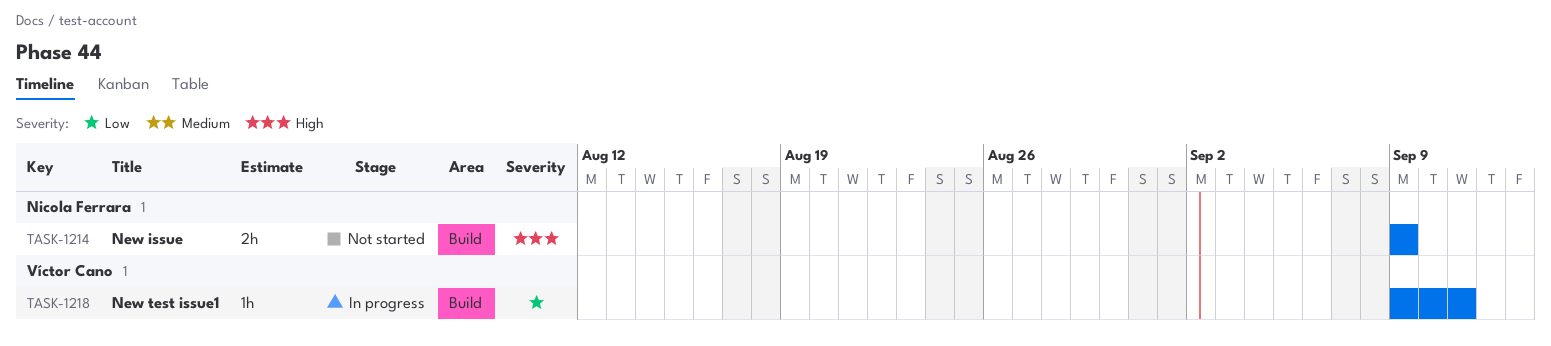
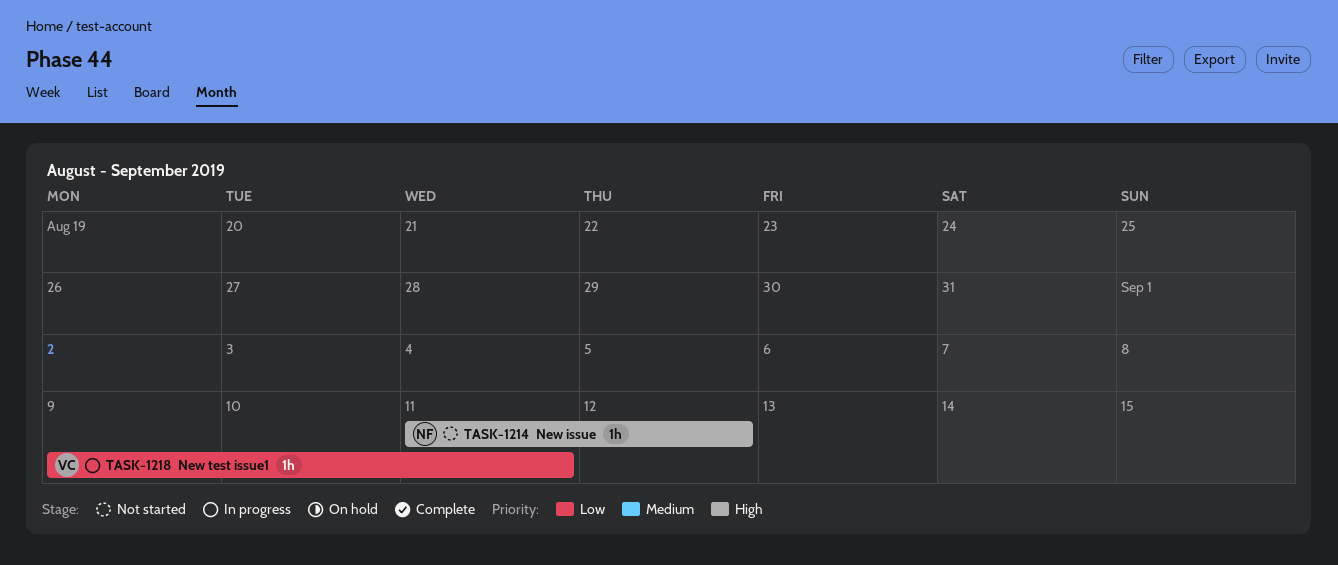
TASK-1214, estimate: 2h -> 1h
TASK-1214, start: Sep 9 -> Sep 11
TASK-1214, due: Sep 9 -> Sep 12

